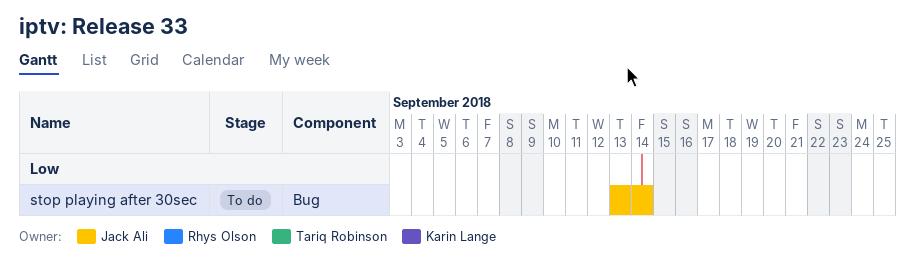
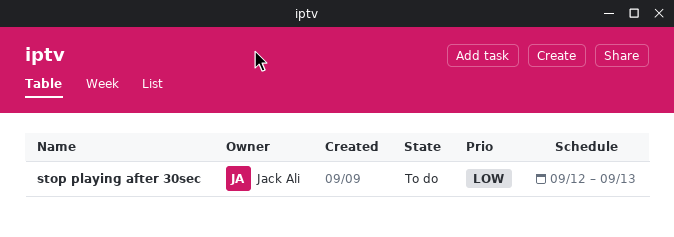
stop playing after 30sec, start: Sep 13 -> Sep 12
stop playing after 30sec, due: Sep 14 -> Sep 13

